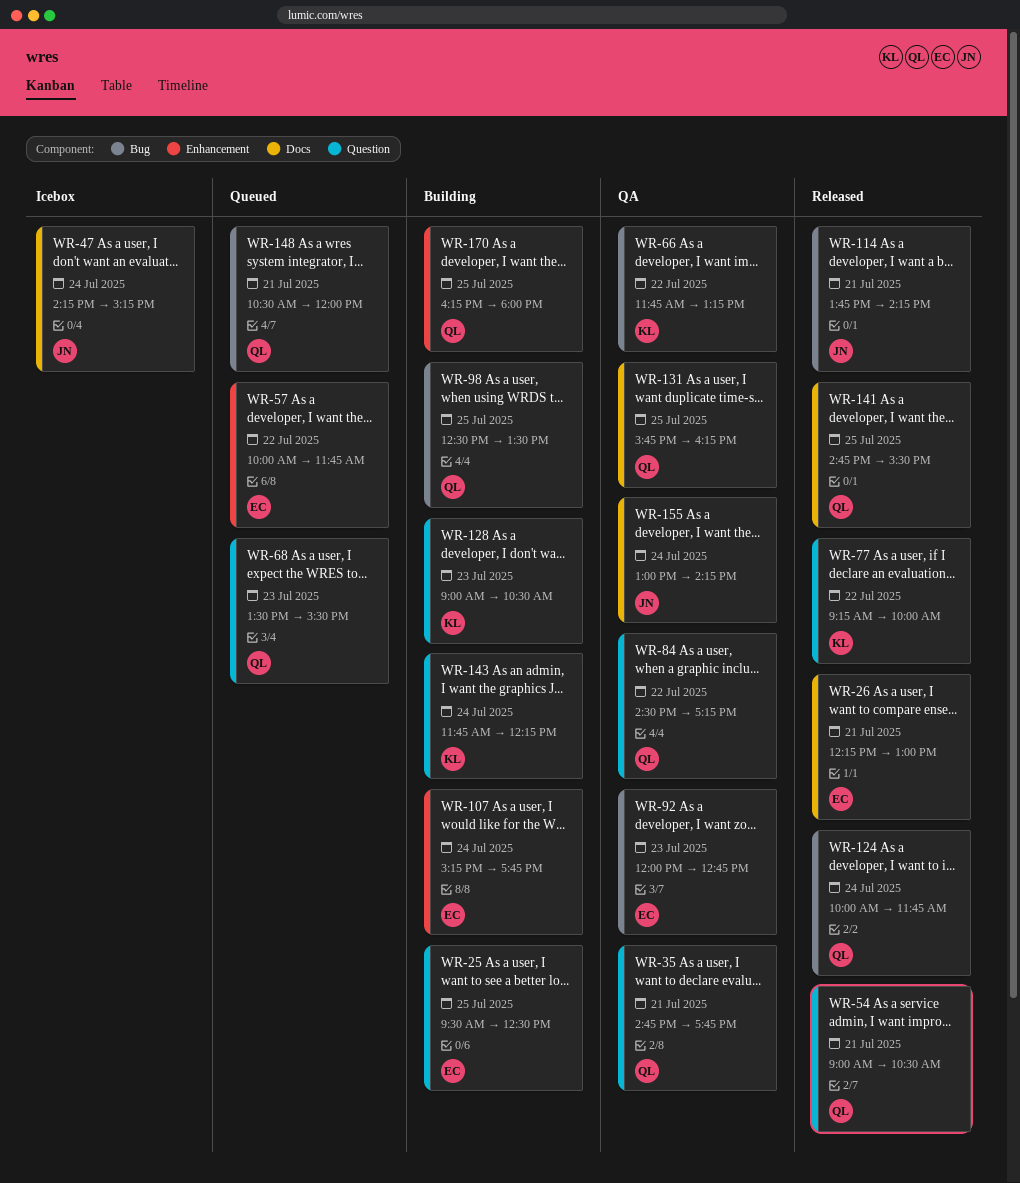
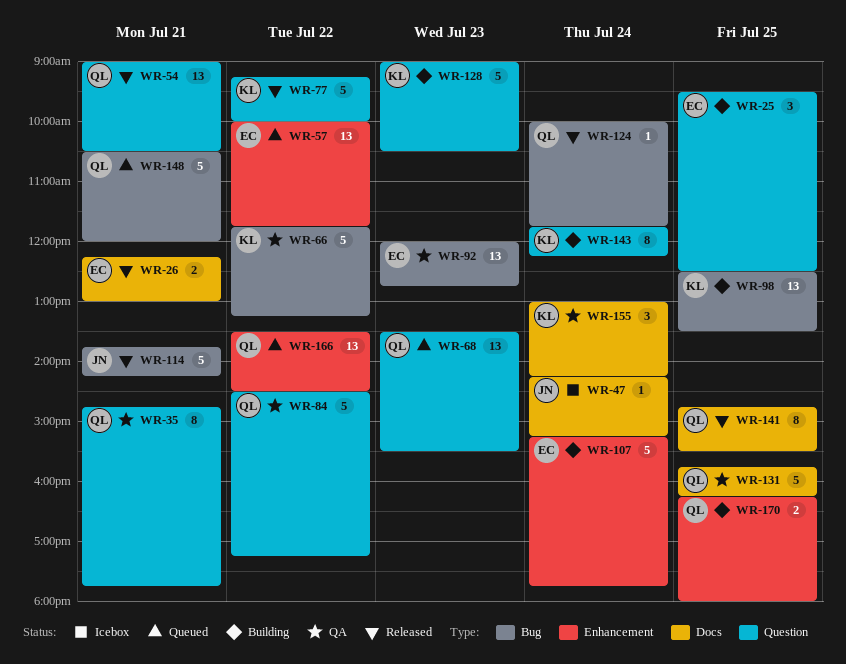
WR-98, owner: QL -> KL
WR-155, owner: JN -> KL
WR-166: none -> present

